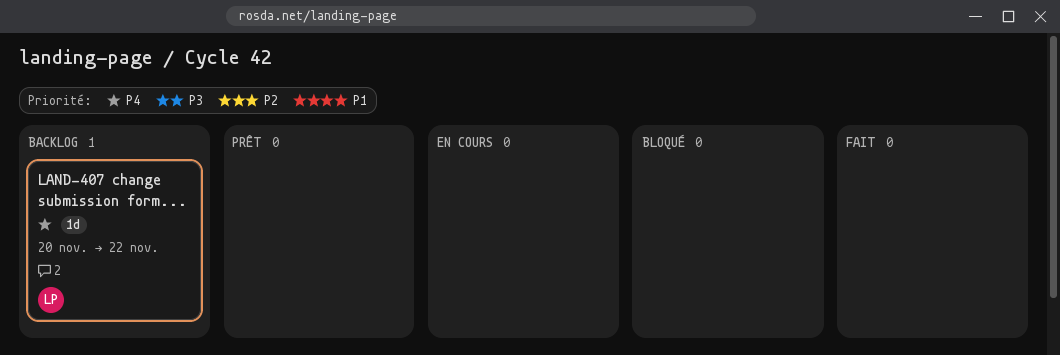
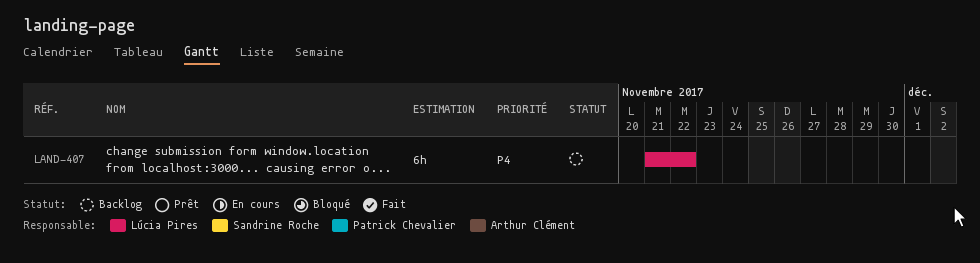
LAND-407, estimate: 1d -> 6h
LAND-407, start: Nov 20 -> Nov 21

